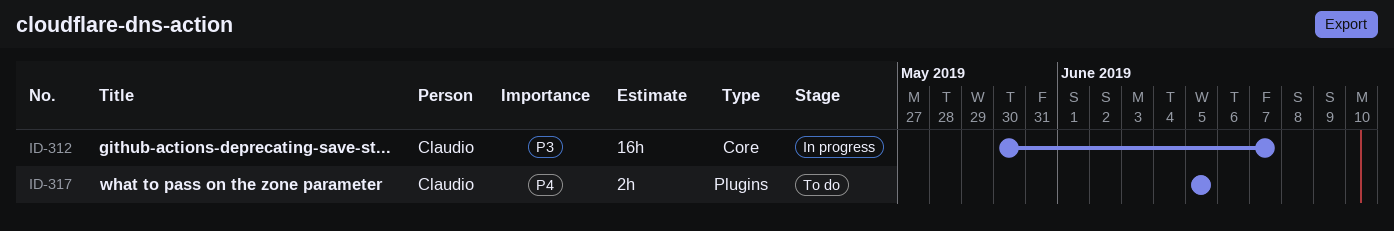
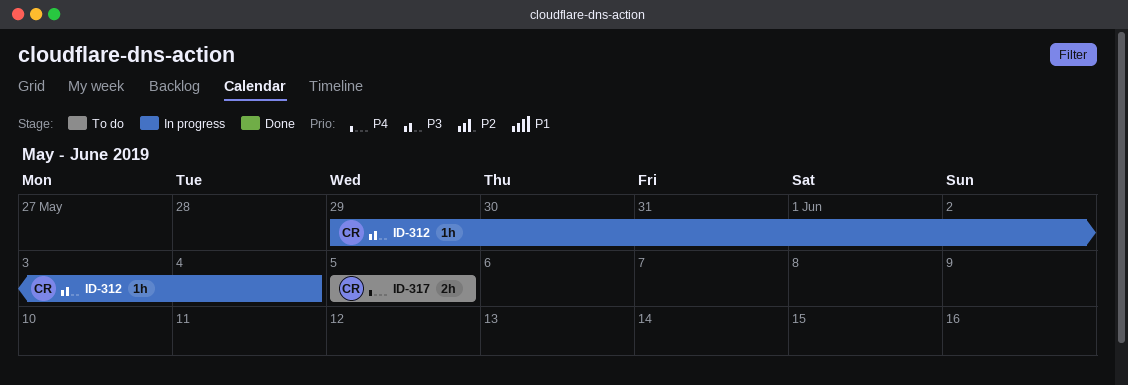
ID-312, estimate: 16h -> 1h
ID-312, start: May 30 -> May 29
ID-312, due: Jun 7 -> Jun 4

